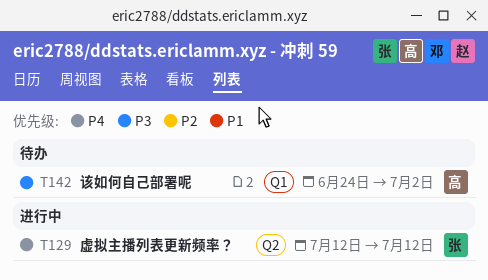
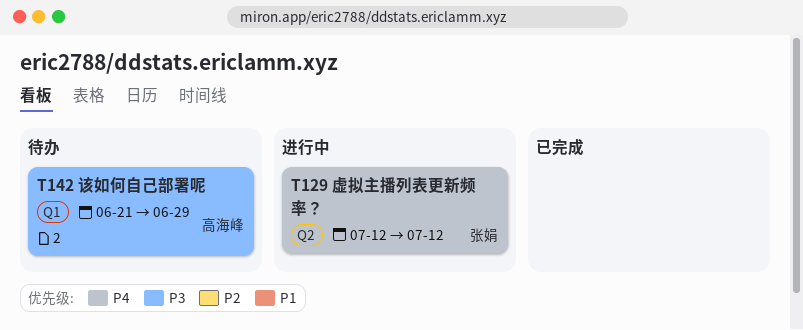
T142, start: Jun 24 -> Jun 21
T142, due: Jul 2 -> Jun 29

